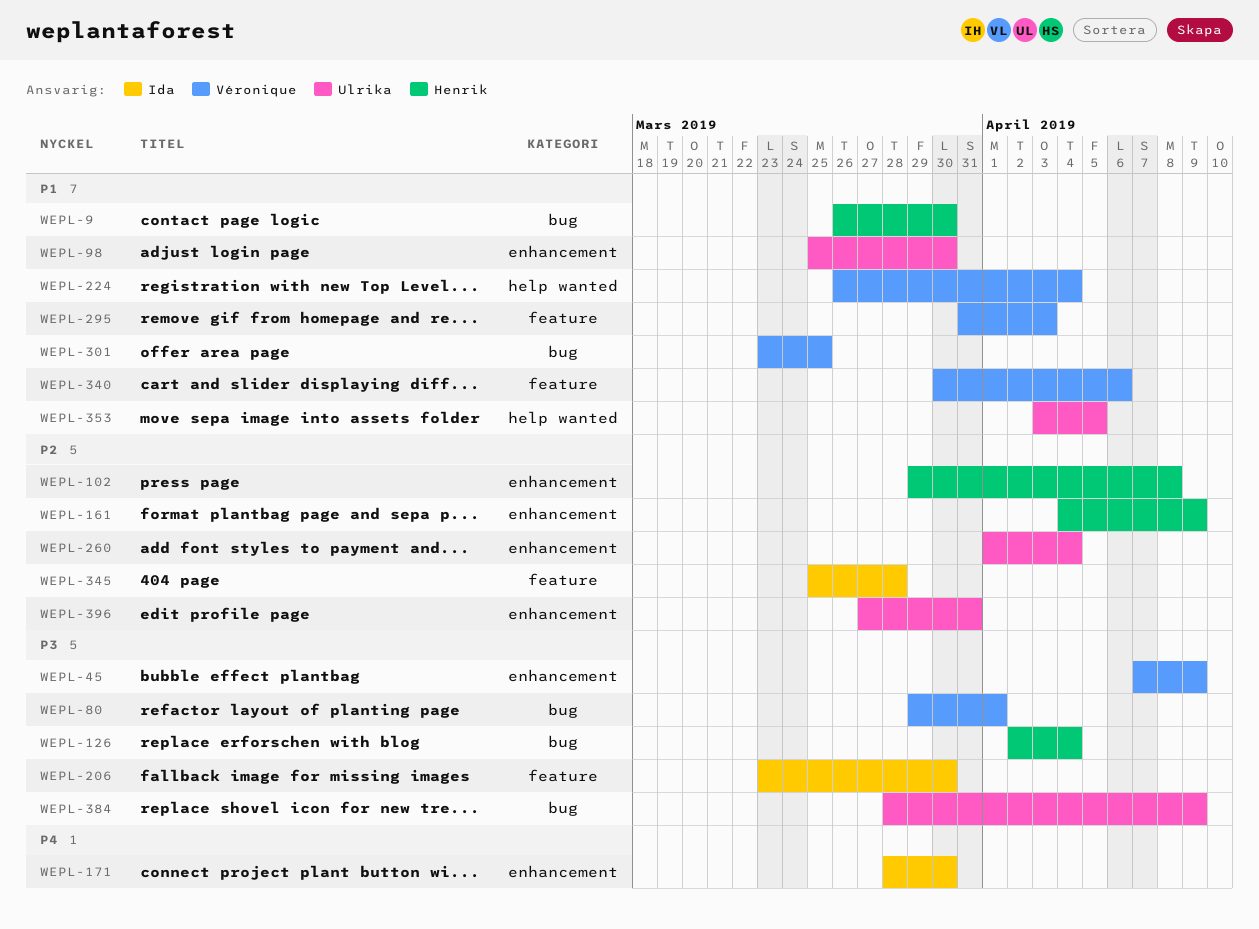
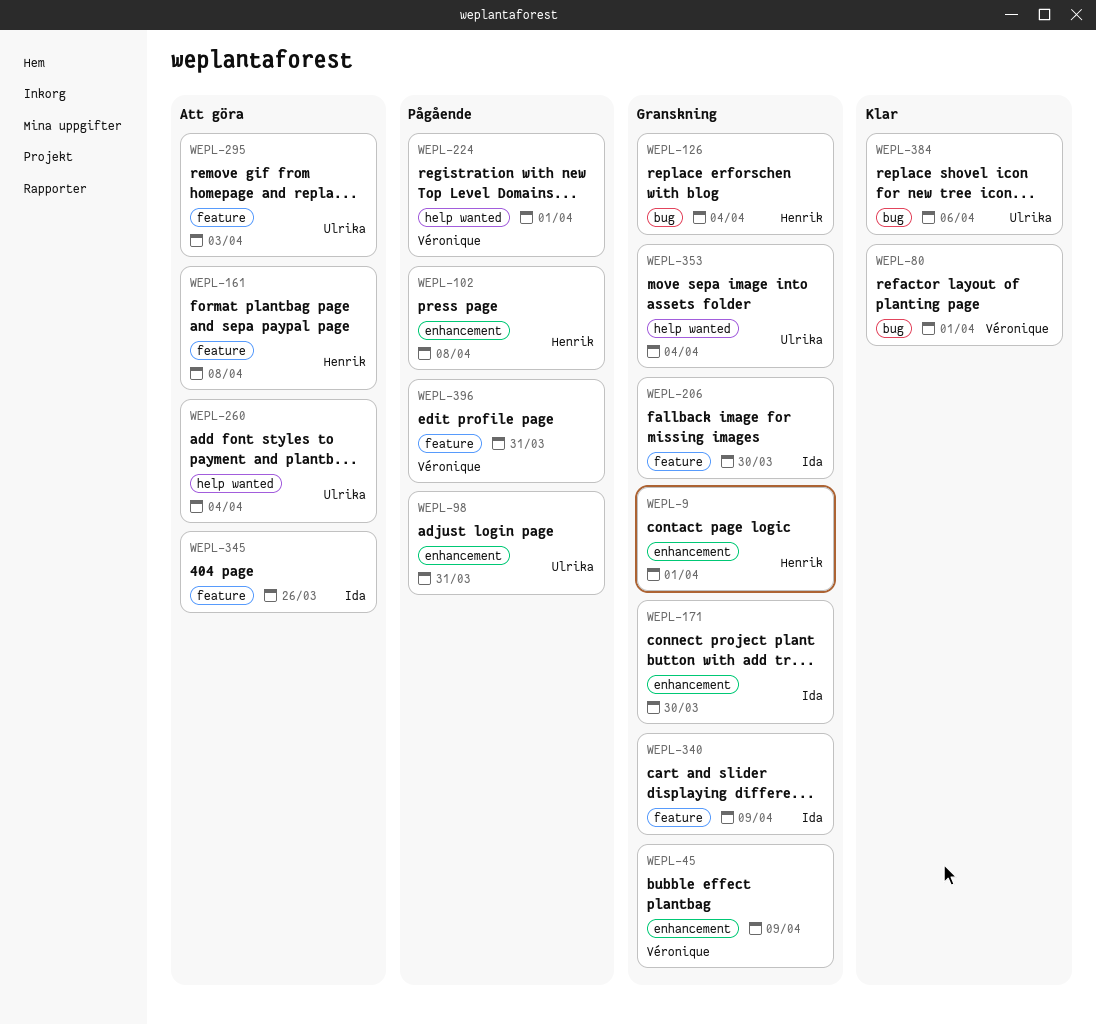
WEPL-9, label: bug -> enhancement
WEPL-9, due: Mar 30 -> Apr 1
WEPL-98, due: Mar 30 -> Mar 31
WEPL-161, label: enhancement -> feature
WEPL-161, due: Apr 9 -> Apr 8
WEPL-224, due: Apr 4 -> Apr 1
WEPL-260, label: enhancement -> help wanted
WEPL-295, owner: Véronique -> Ulrika
WEPL-301: present -> none
WEPL-340, owner: Véronique -> Ida
WEPL-340, due: Apr 6 -> Apr 9
WEPL-345, due: Mar 28 -> Mar 26
WEPL-353, due: Apr 5 -> Apr 4
WEPL-384, due: Apr 9 -> Apr 6
WEPL-396, owner: Ulrika -> Véronique
WEPL-396, label: enhancement -> feature

